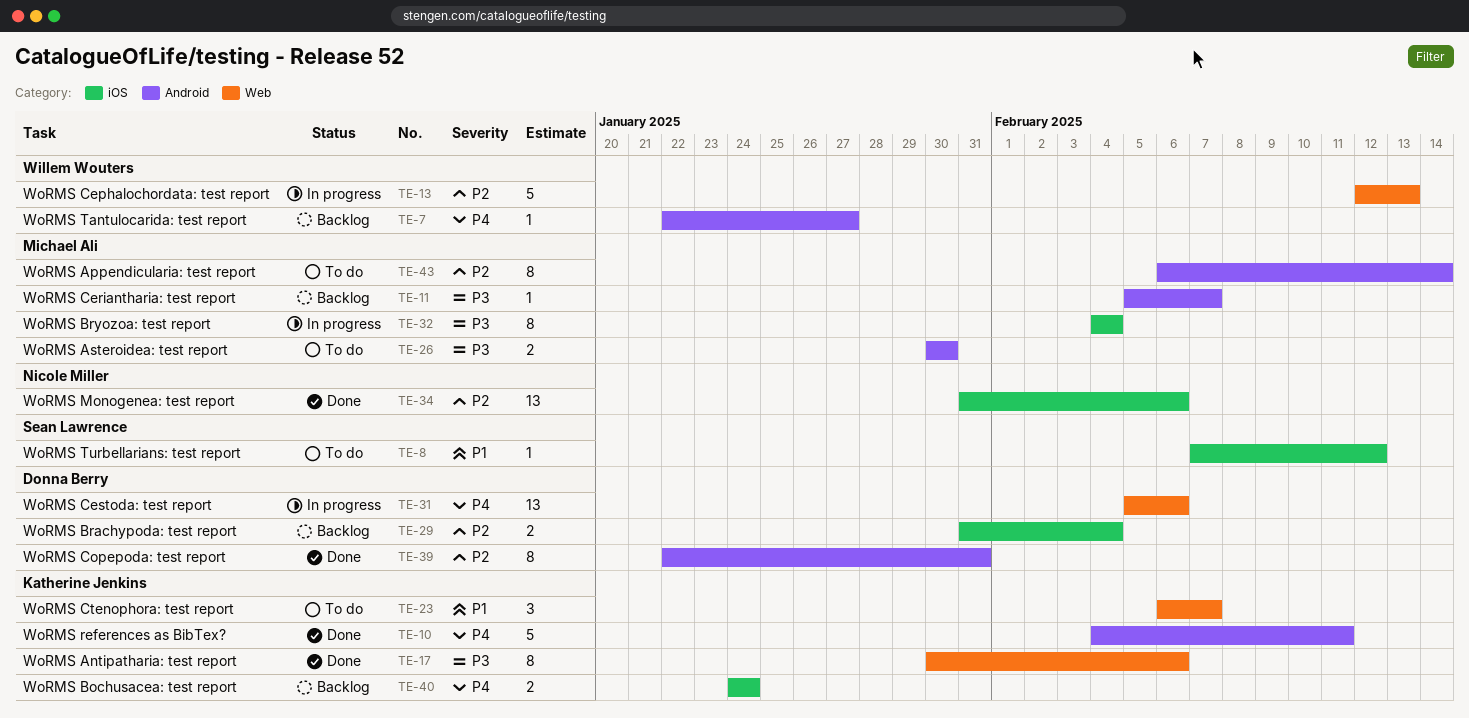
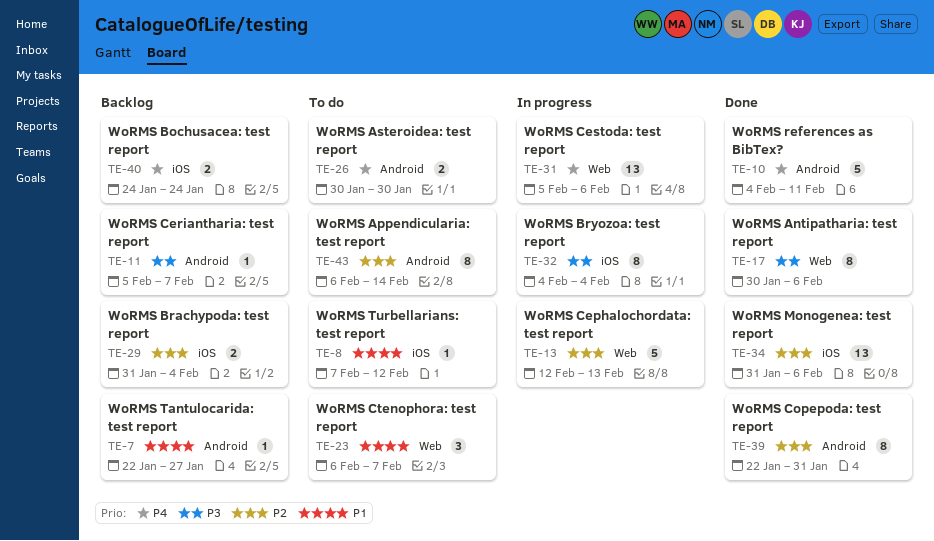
TE-7, priority: P4 -> P1
TE-26, priority: P3 -> P4

